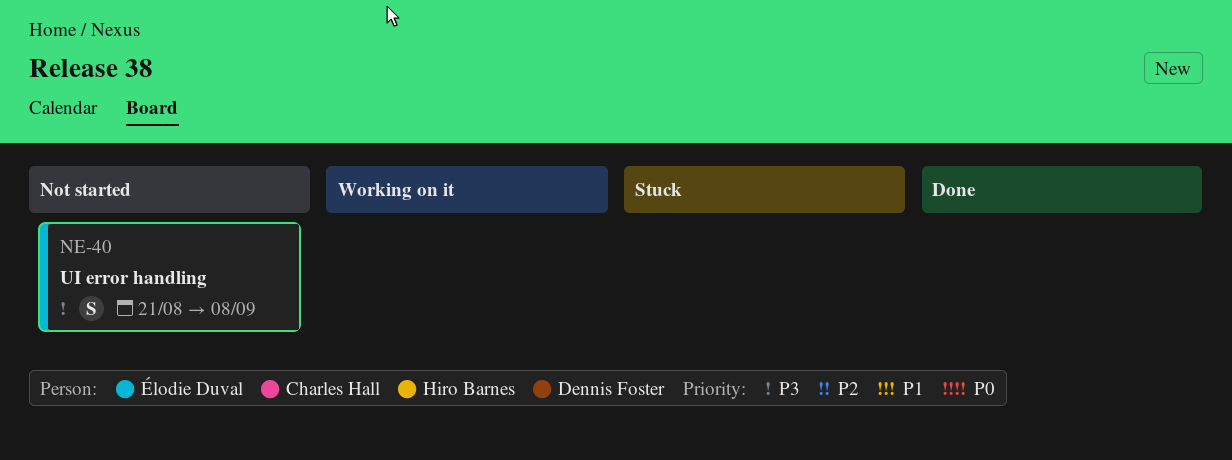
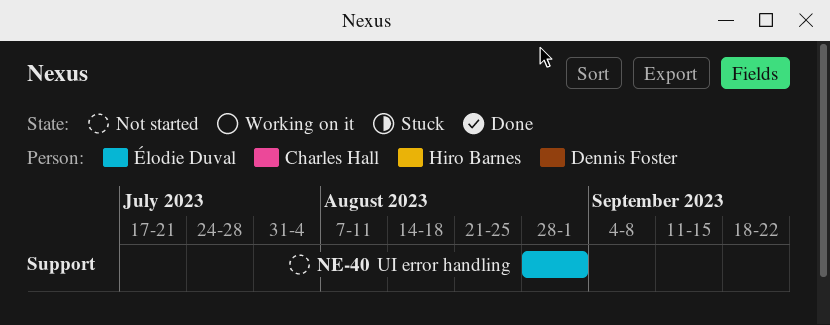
NE-40, start: Aug 21 -> Aug 28
NE-40, due: Sep 8 -> Sep 1

